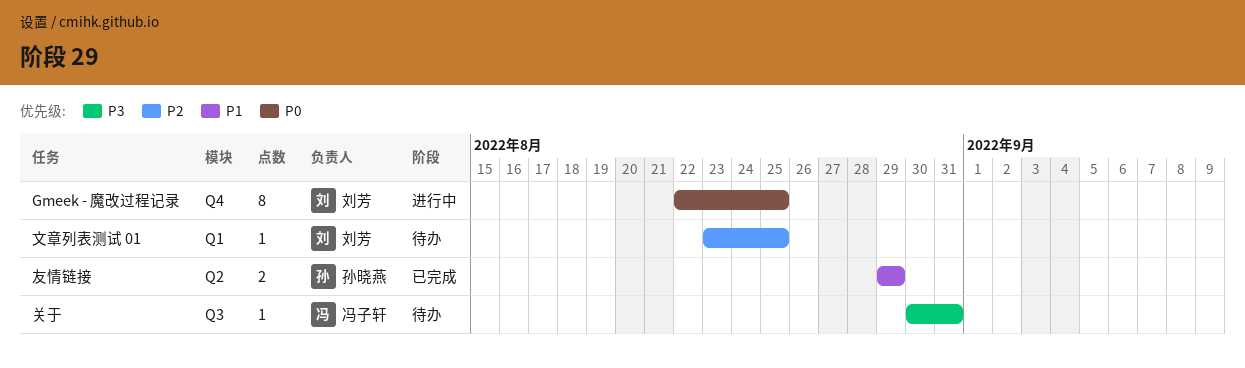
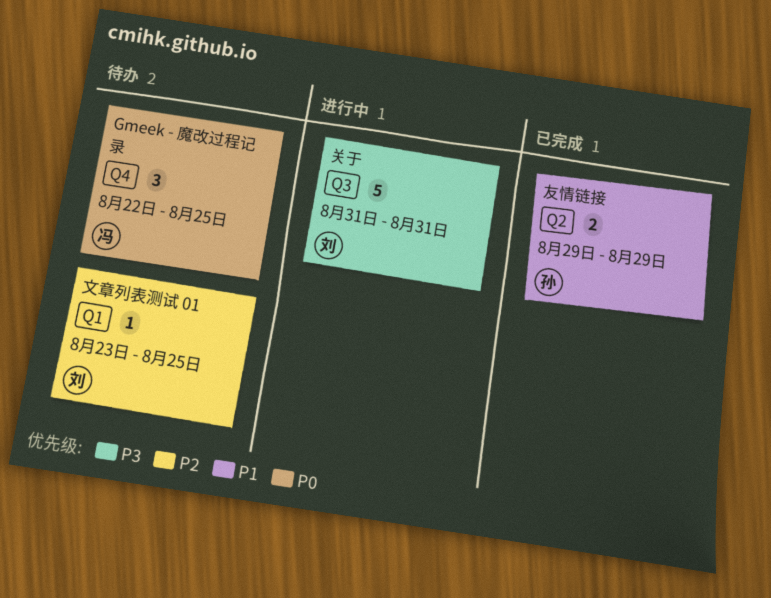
Gmeek - 魔改过程记录, status: 进行中 -> 待办
Gmeek - 魔改过程记录, owner: 刘芳 -> 冯子轩
Gmeek - 魔改过程记录, estimate: 8 -> 3
关于, status: 待办 -> 进行中
关于, owner: 冯子轩 -> 刘芳
关于, estimate: 1 -> 5
关于, start: Aug 30 -> Aug 31

